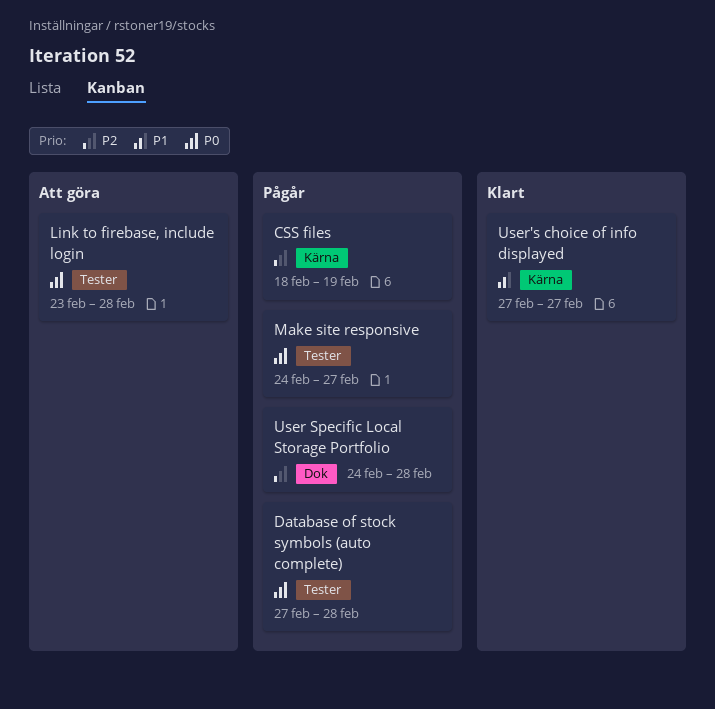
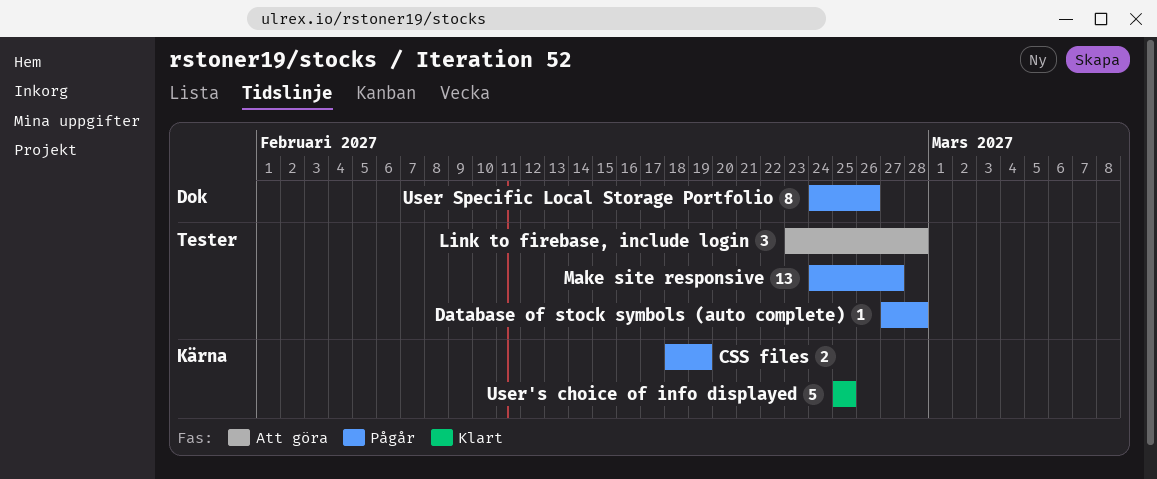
User Specific Local Storage Portfolio, due: Feb 28 -> Feb 26
User's choice of info displayed, start: Feb 27 -> Feb 25
User's choice of info displayed, due: Feb 27 -> Feb 25

